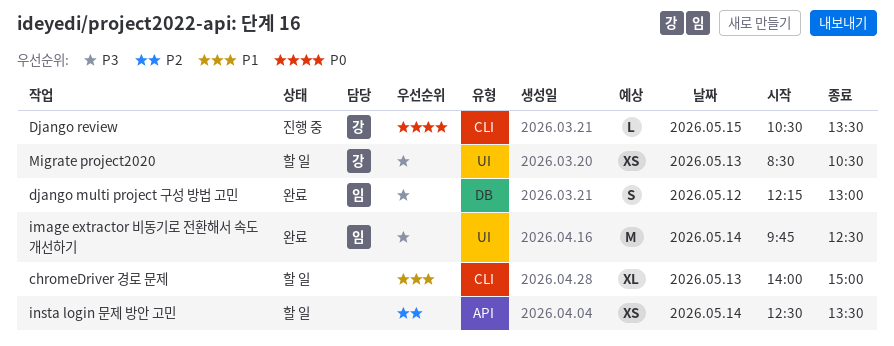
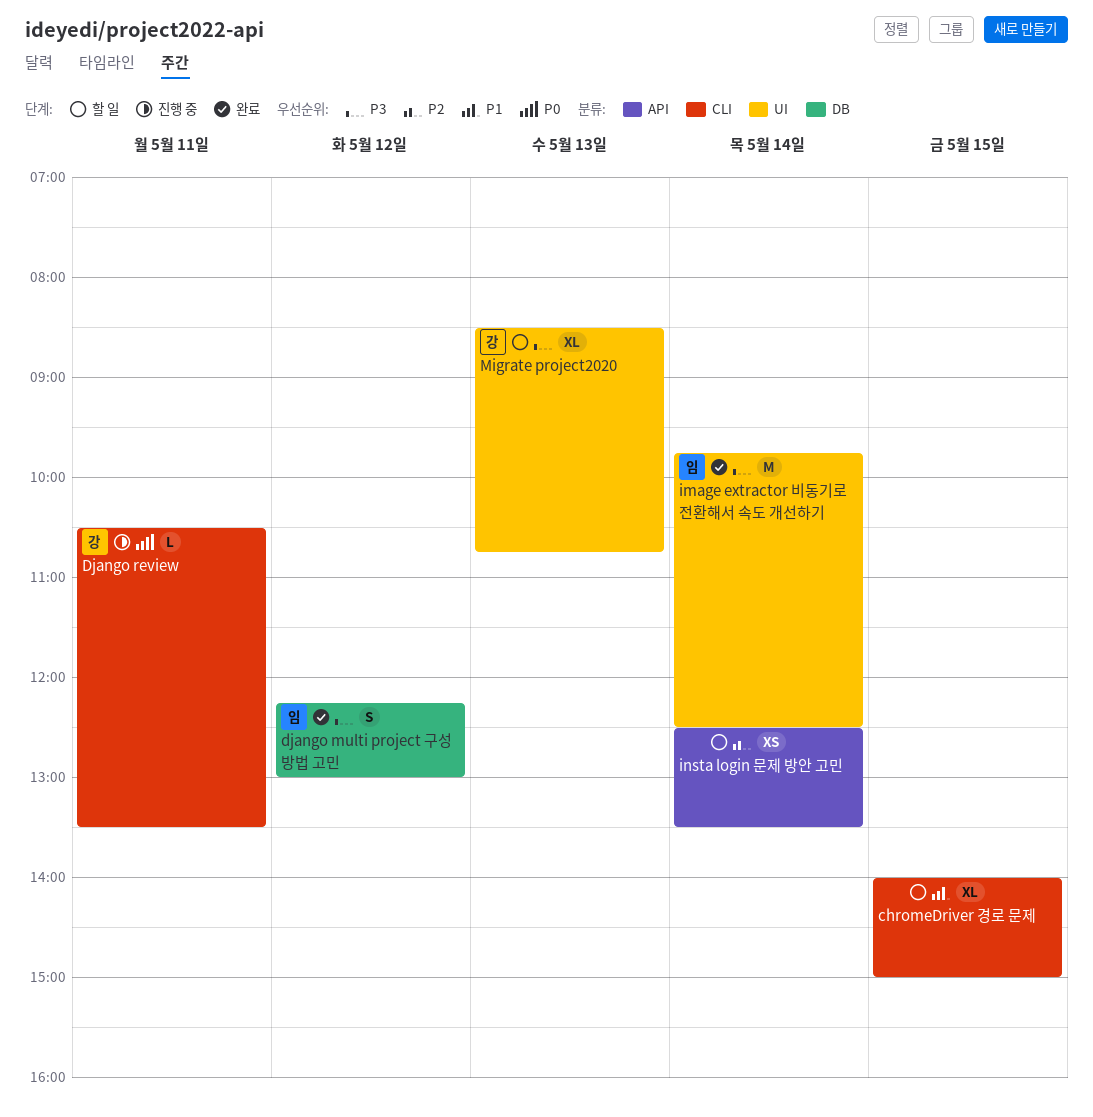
chromeDriver 경로 문제, day: May 13 -> May 15
Django review, day: May 15 -> May 11
Migrate project2020, estimate: XS -> XL
Migrate project2020, ends: 10:30 -> 10:45

